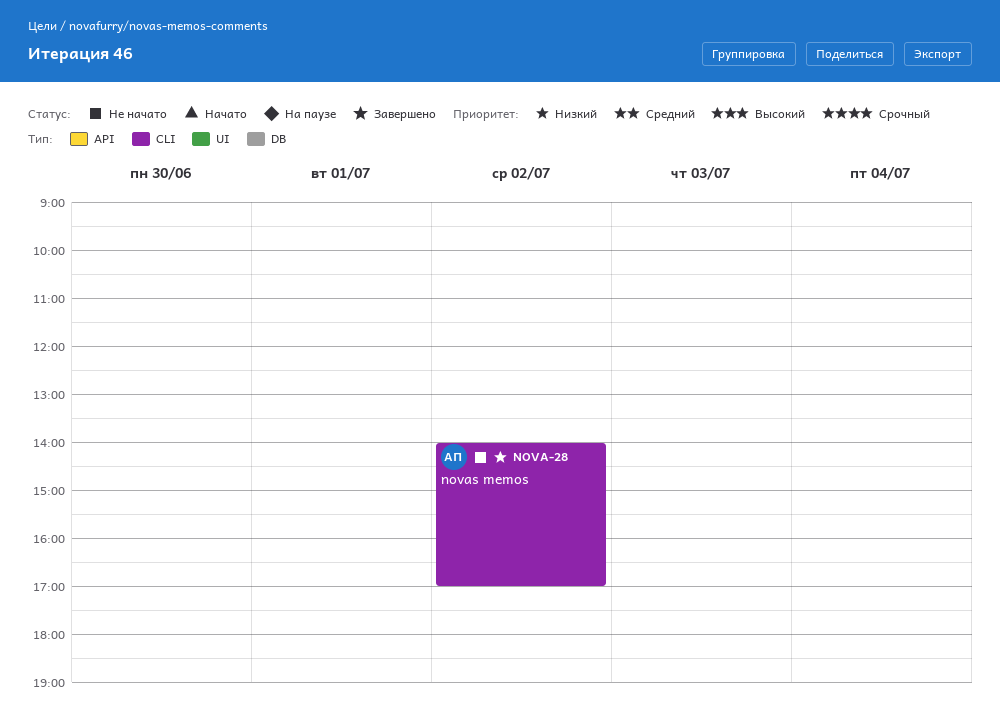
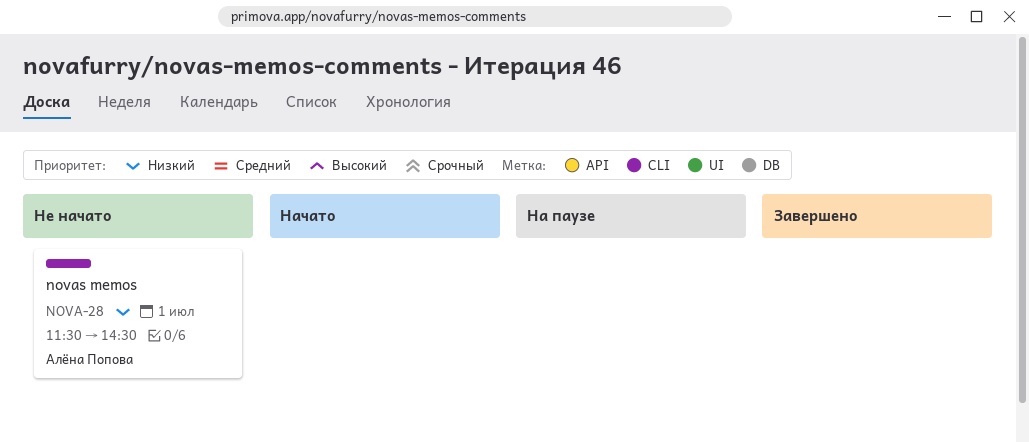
NOVA-28, day: Jul 2 -> Jul 1
NOVA-28, begins: 14:00 -> 11:30
NOVA-28, ends: 17:00 -> 14:30

